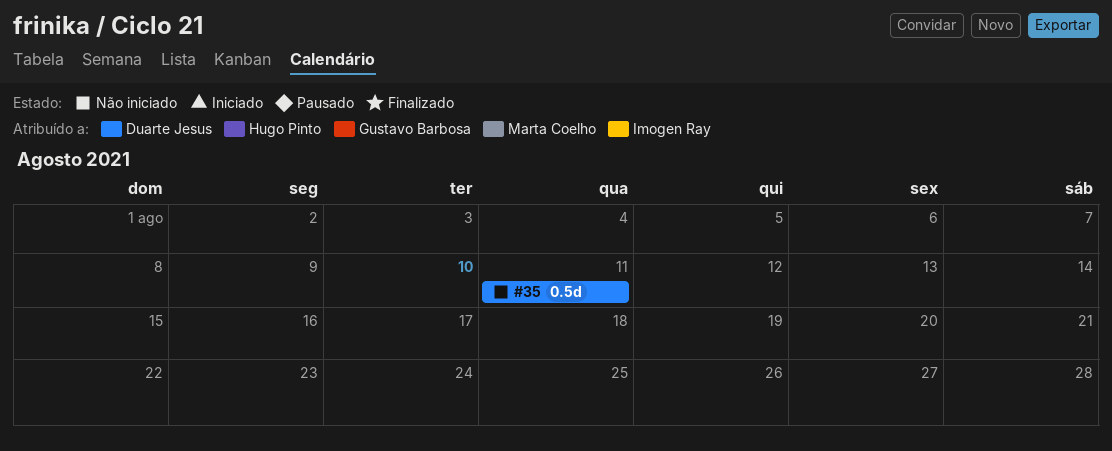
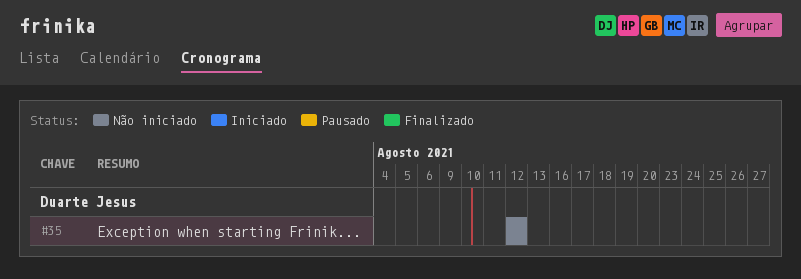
#35, start: Aug 11 -> Aug 12
#35, due: Aug 11 -> Aug 12

